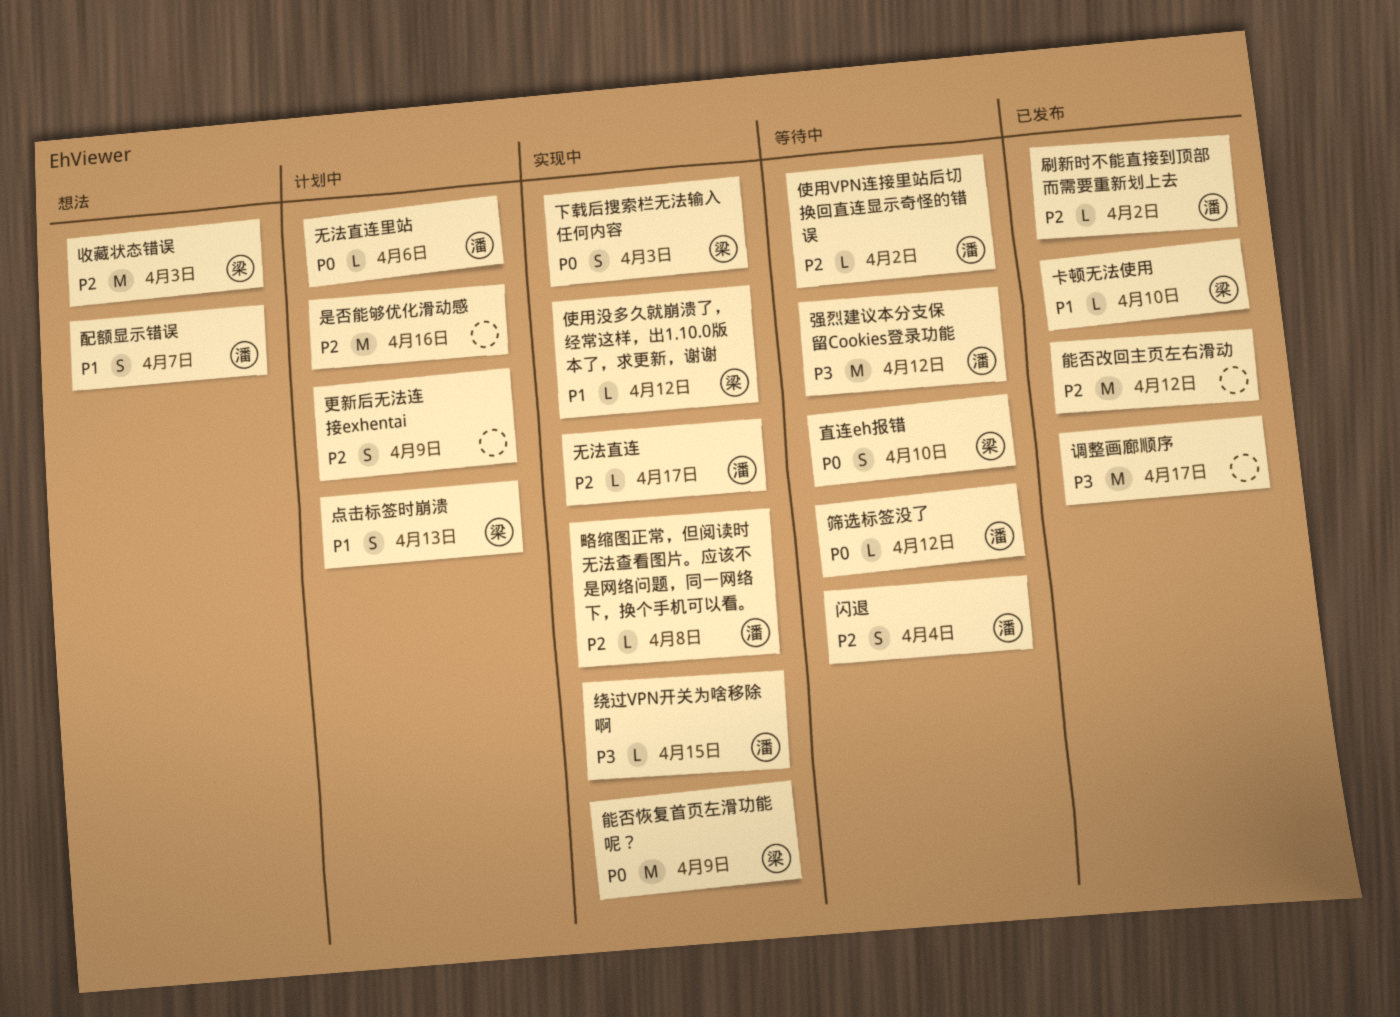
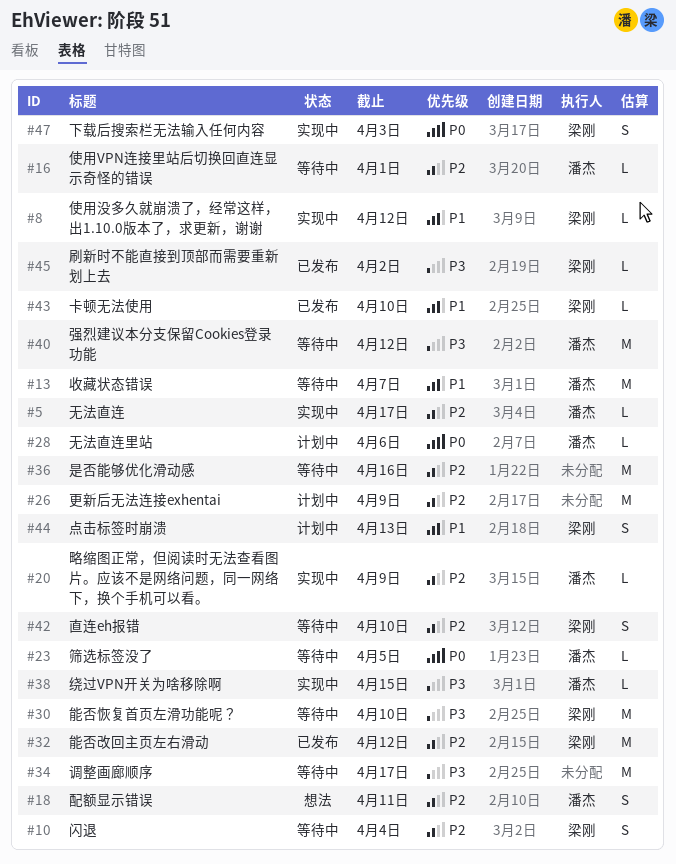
使用VPN连接里站后切换回直连显示奇怪的错误, due: Apr 2 -> Apr 1
刷新时不能直接到顶部而需要重新划上去, owner: 潘杰 -> 梁刚
刷新时不能直接到顶部而需要重新划上去, priority: P2 -> P3
收藏状态错误, status: 想法 -> 等待中
收藏状态错误, owner: 梁刚 -> 潘杰
收藏状态错误, priority: P2 -> P1
收藏状态错误, due: Apr 3 -> Apr 7
是否能够优化滑动感, status: 计划中 -> 等待中
更新后无法连接exhentai, estimate: S -> M
略缩图正常，但阅读时无法查看图片。应该不是网络问题，同一网络下，换个手机可以看。, due: Apr 8 -> Apr 9
直连eh报错, priority: P0 -> P2
筛选标签没了, due: Apr 12 -> Apr 5
能否恢复首页左滑功能呢？, status: 实现中 -> 等待中
能否恢复首页左滑功能呢？, priority: P0 -> P3
能否恢复首页左滑功能呢？, due: Apr 9 -> Apr 10
能否改回主页左右滑动, owner: none -> 梁刚
调整画廊顺序, status: 已发布 -> 等待中
配额显示错误, priority: P1 -> P2
配额显示错误, due: Apr 7 -> Apr 11
闪退, owner: 潘杰 -> 梁刚

